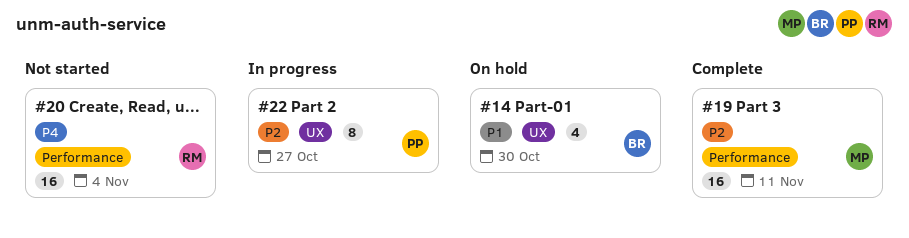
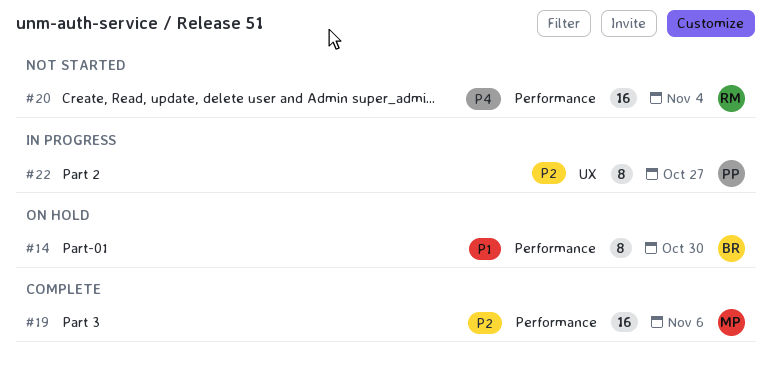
#14, label: UX -> Performance
#14, estimate: 4 -> 8
#19, due: Nov 11 -> Nov 6

